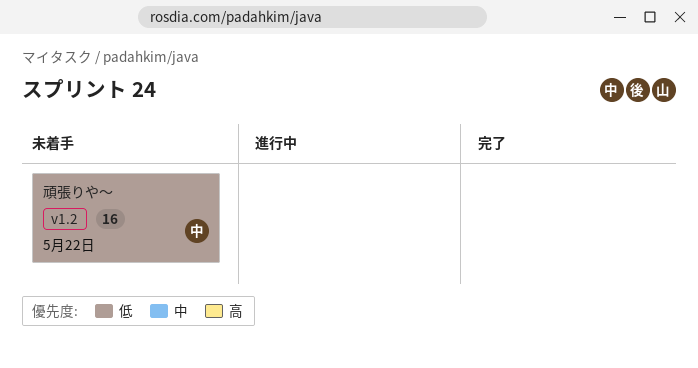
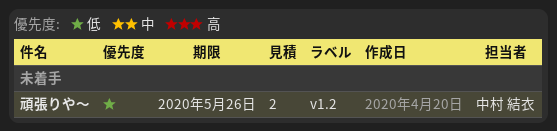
頑張りや〜, estimate: 16 -> 2
頑張りや〜, due: May 22 -> May 26

